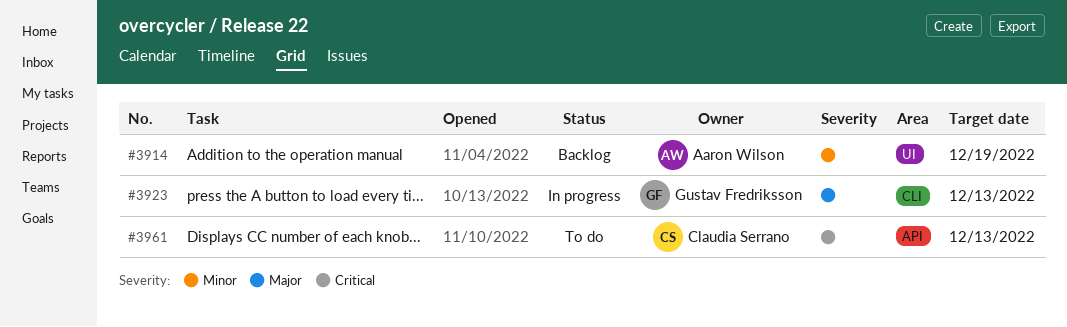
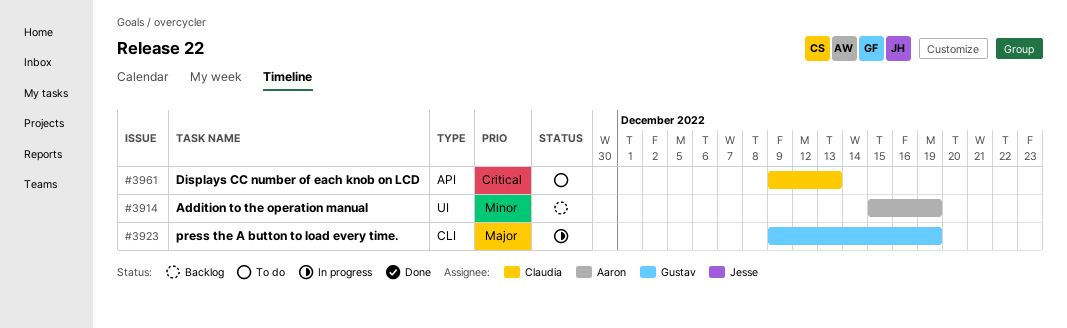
#3923, due: Dec 13 -> Dec 19

